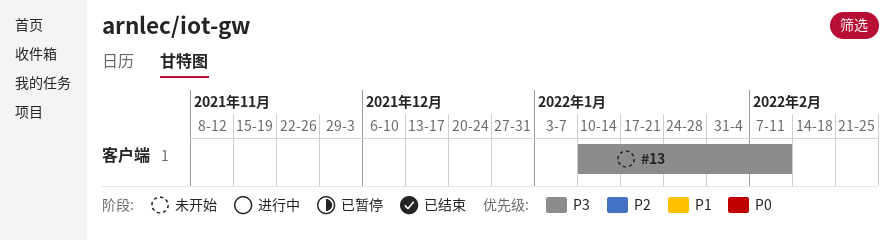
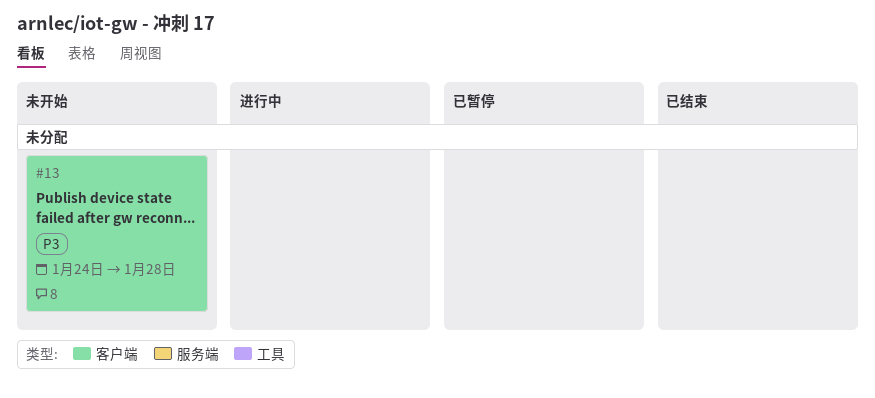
#13, start: Jan 10 -> Jan 24
#13, due: Feb 11 -> Jan 28

